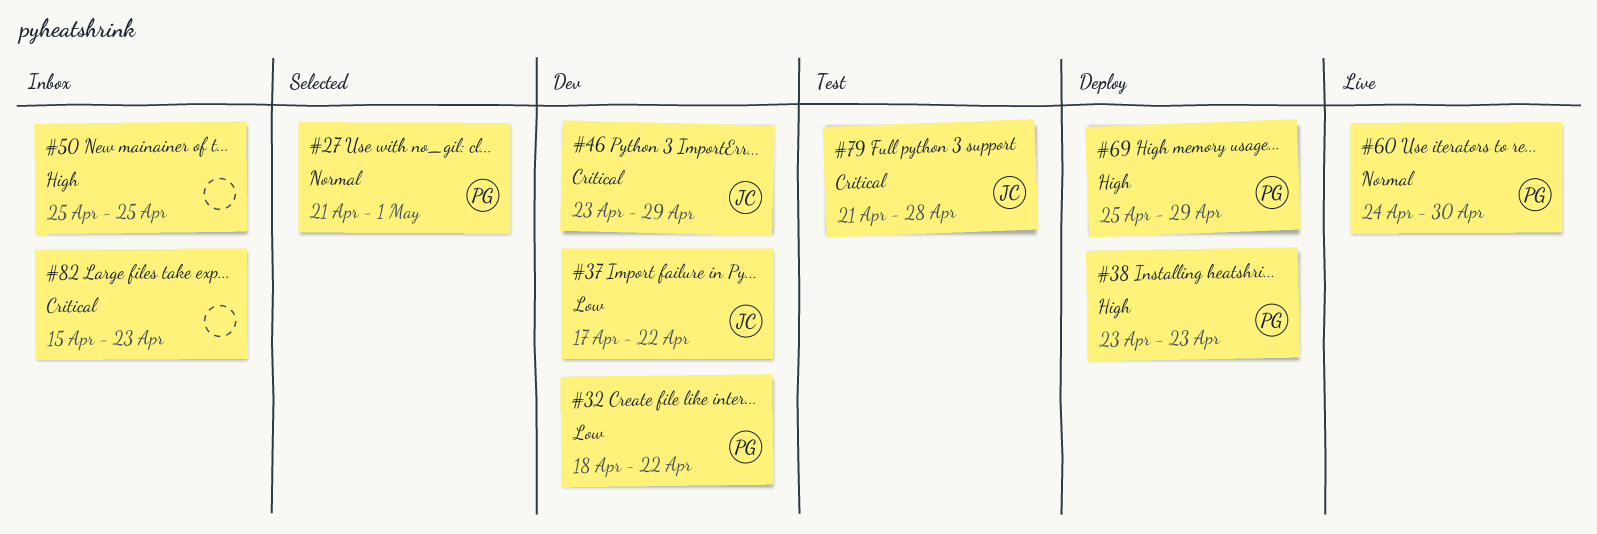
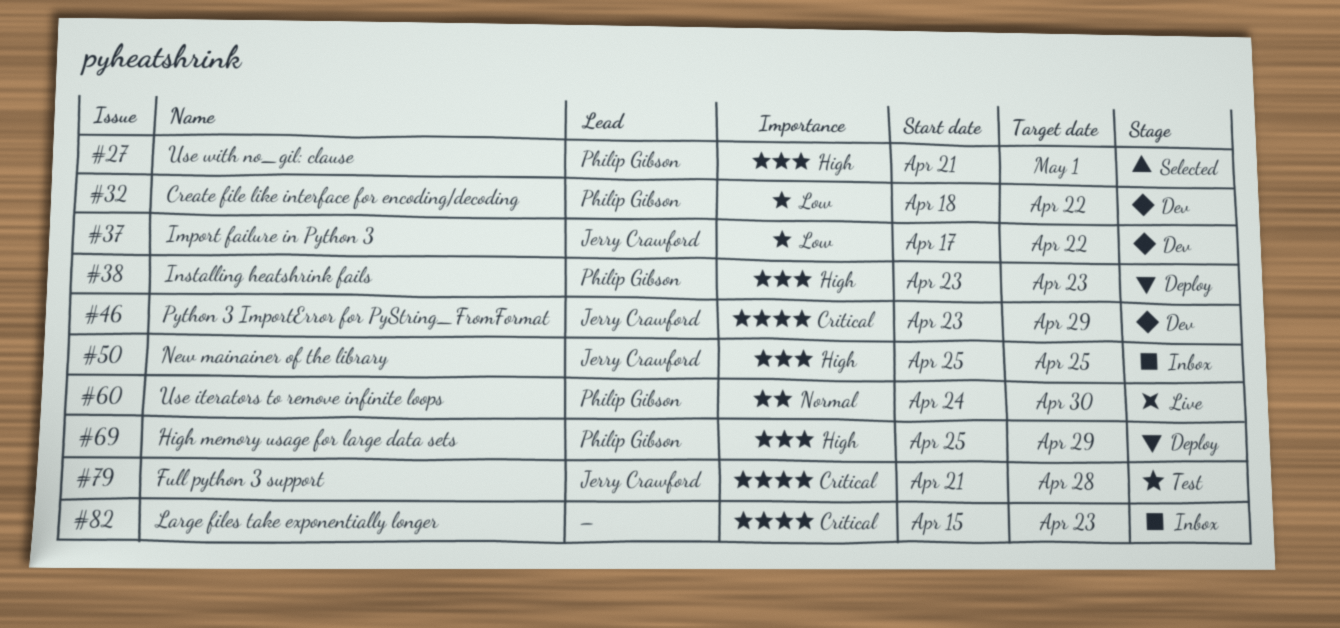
#27, priority: Normal -> High
#50, owner: none -> Jerry Crawford

